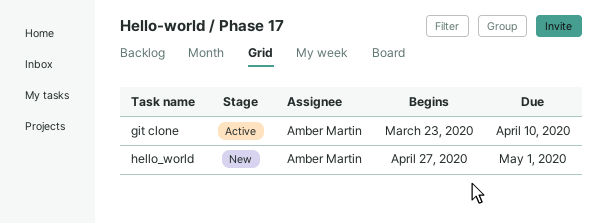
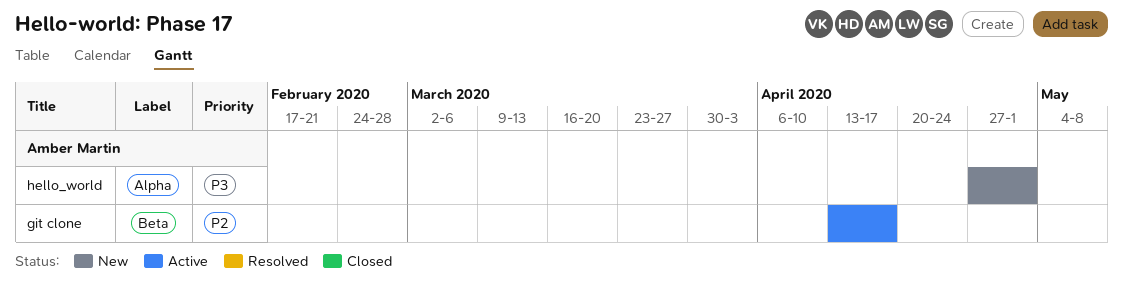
git clone, start: Mar 23 -> Apr 13
git clone, due: Apr 10 -> Apr 17

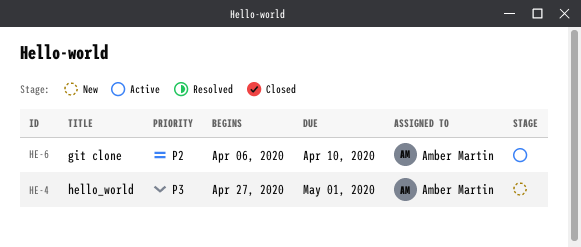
git clone, start: Apr 13 -> Apr 6
git clone, due: Apr 17 -> Apr 10

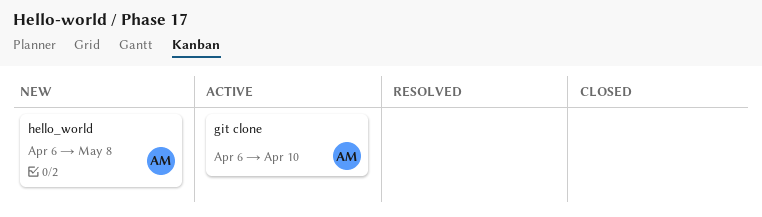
hello_world, start: Apr 27 -> Apr 6
hello_world, due: May 1 -> May 8

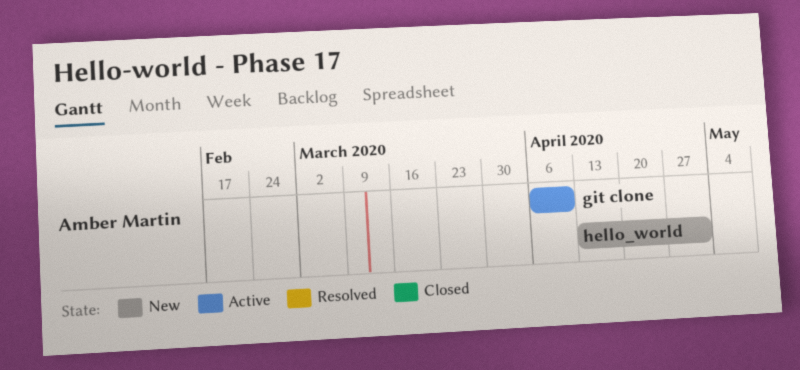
hello_world, start: Apr 6 -> Apr 13
hello_world, due: May 8 -> May 1

